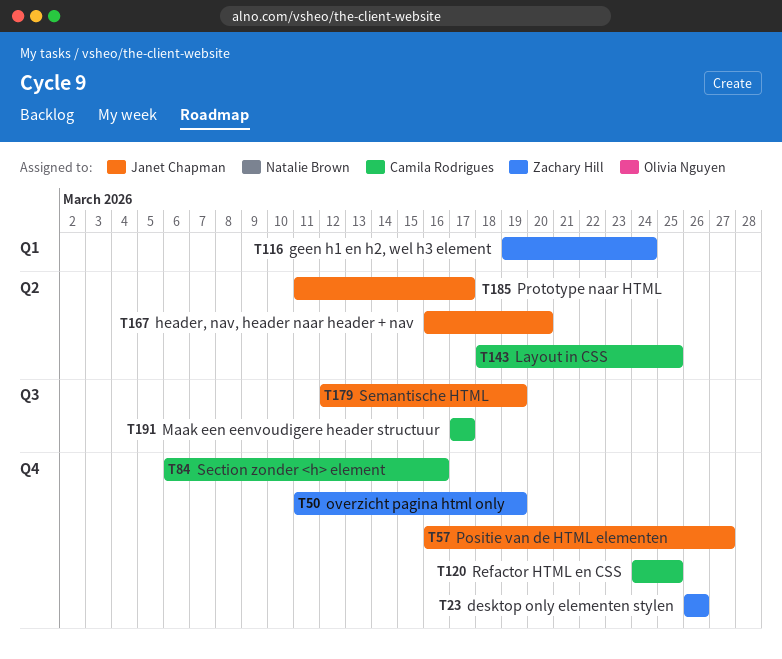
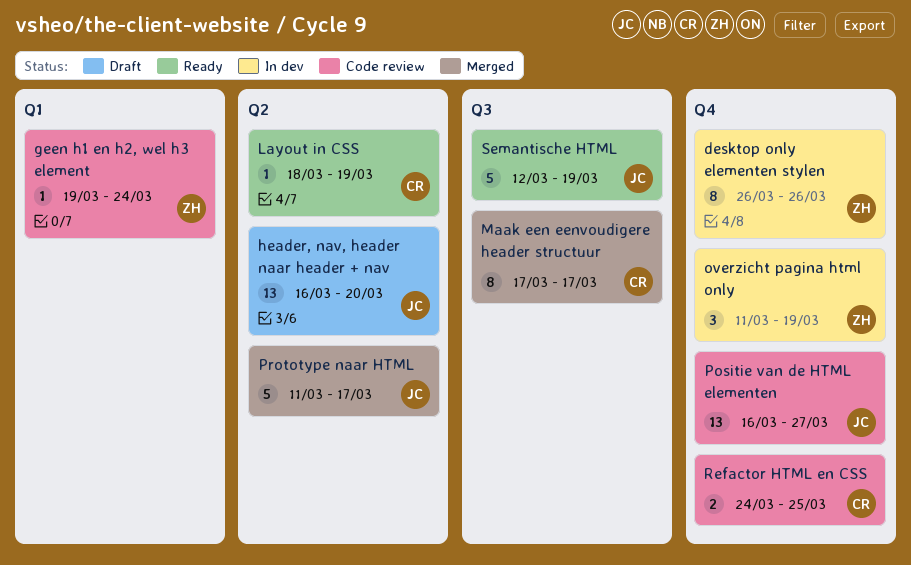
Layout in CSS, due: Mar 25 -> Mar 19
Section zonder <h> element: present -> none

